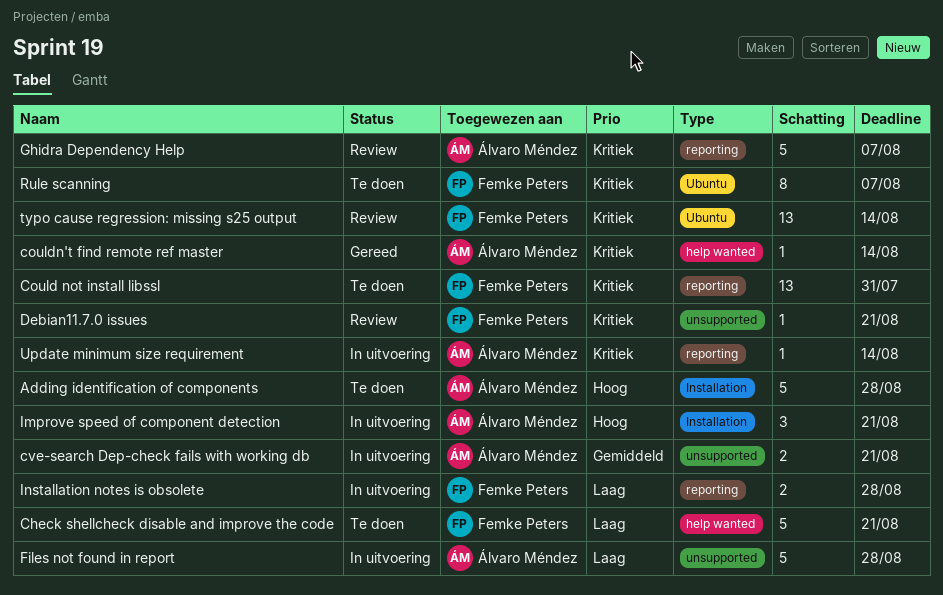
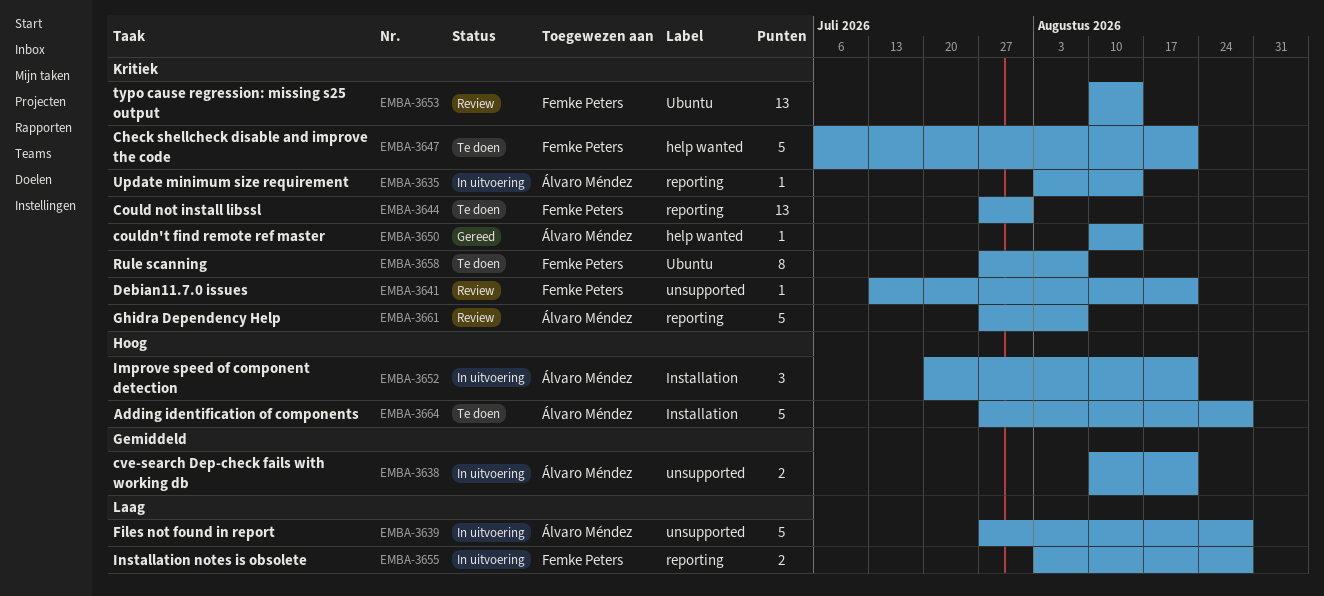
Check shellcheck disable and improve the code, priority: Laag -> Kritiek

